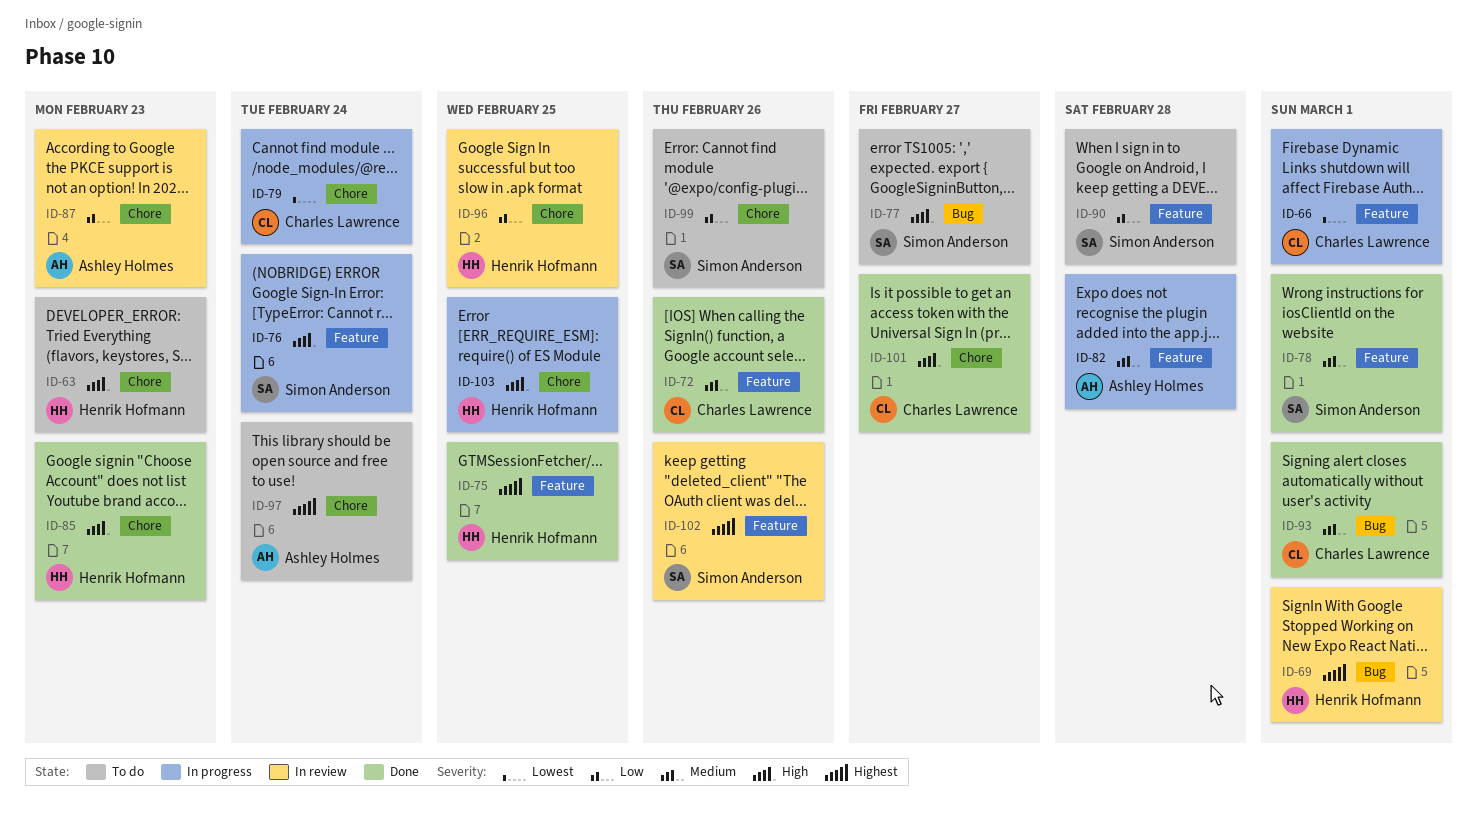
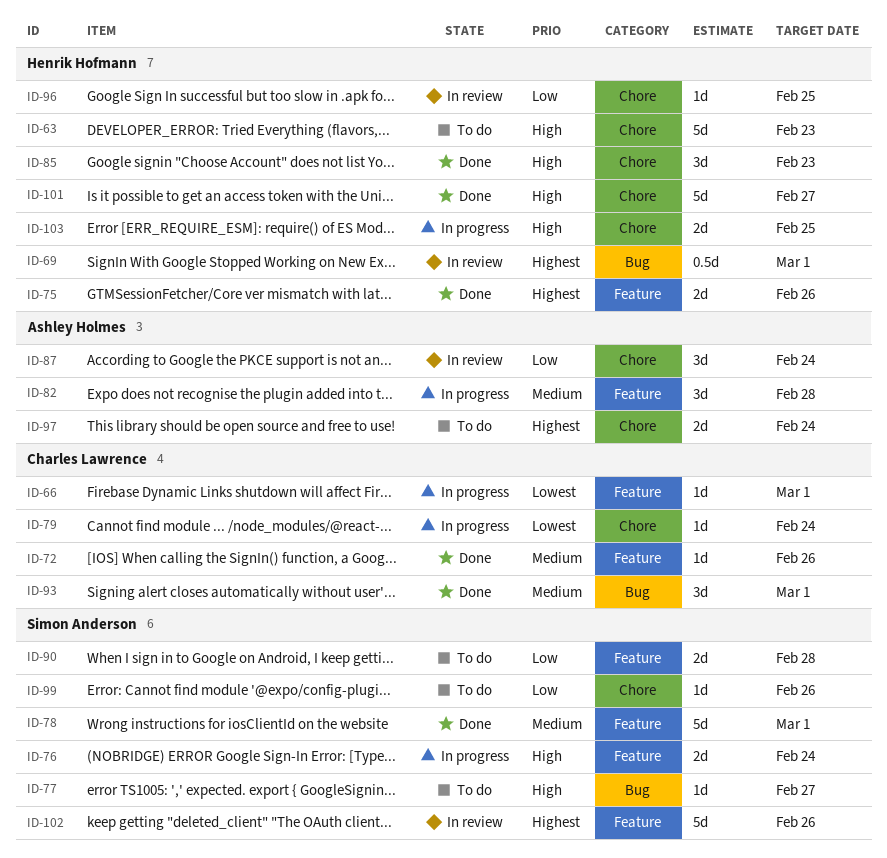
ID-75, due: Feb 25 -> Feb 26
ID-87, due: Feb 23 -> Feb 24
ID-101, owner: Charles Lawrence -> Henrik Hofmann

